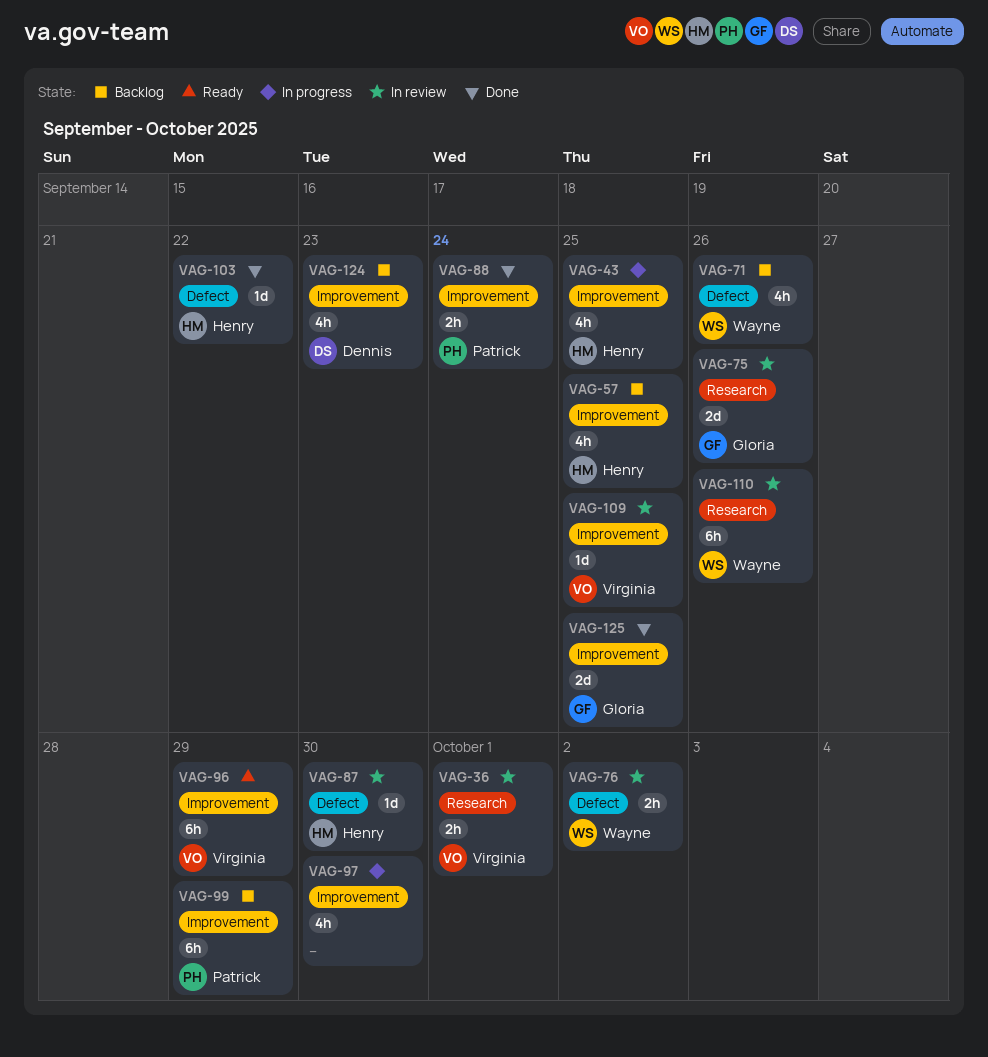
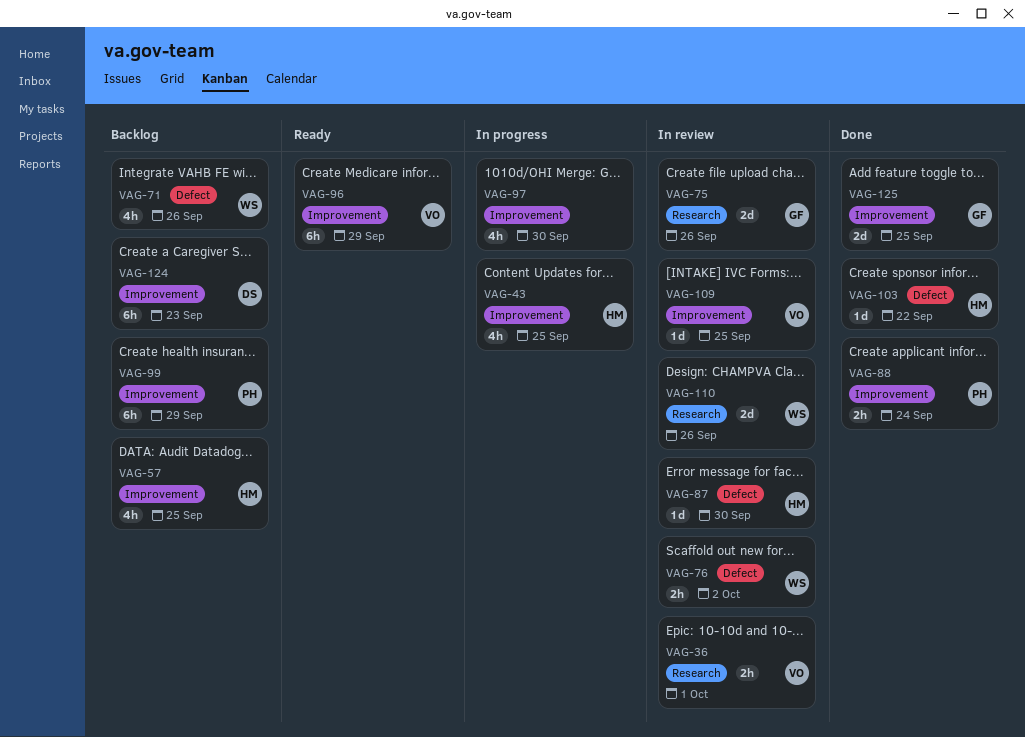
VAG-110, estimate: 6h -> 2d
VAG-124, estimate: 4h -> 6h

